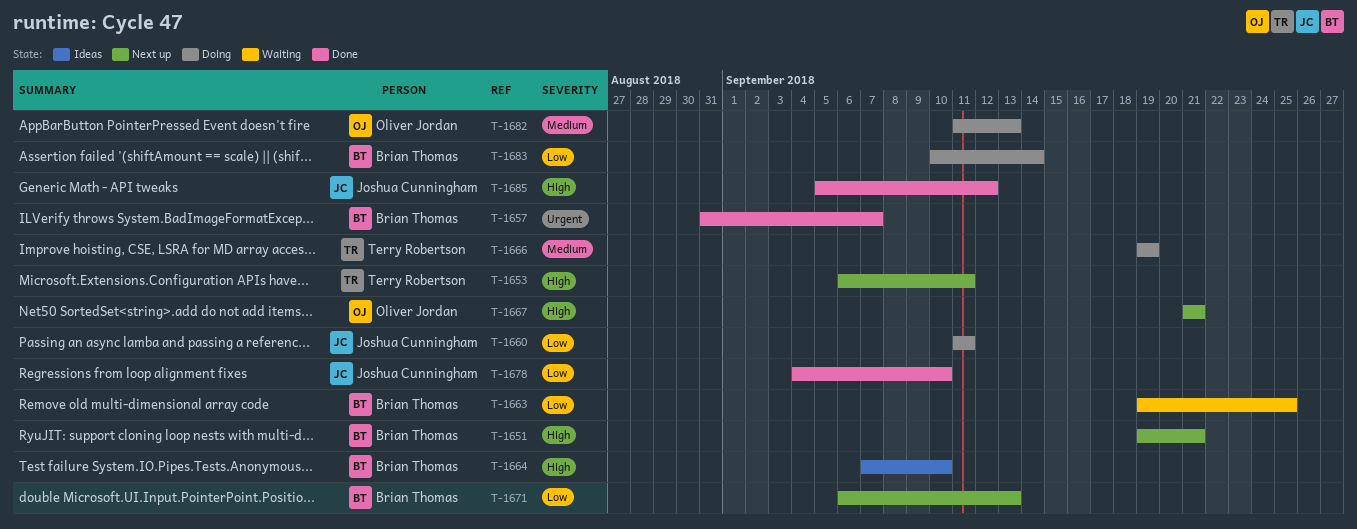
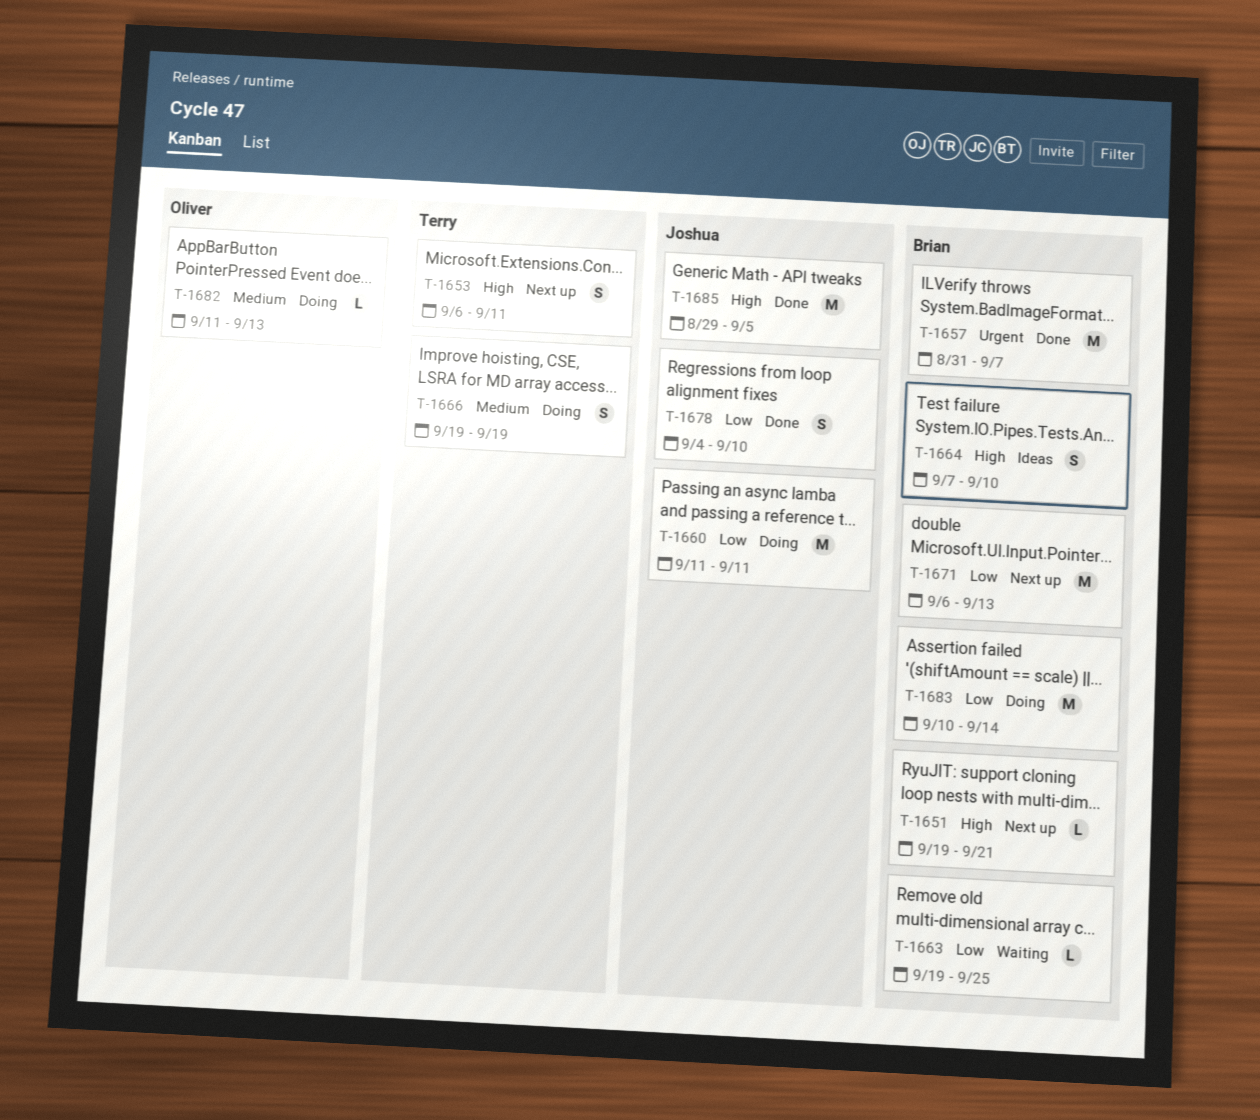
T-1667: present -> none
T-1685, start: Sep 5 -> Aug 29
T-1685, due: Sep 12 -> Sep 5

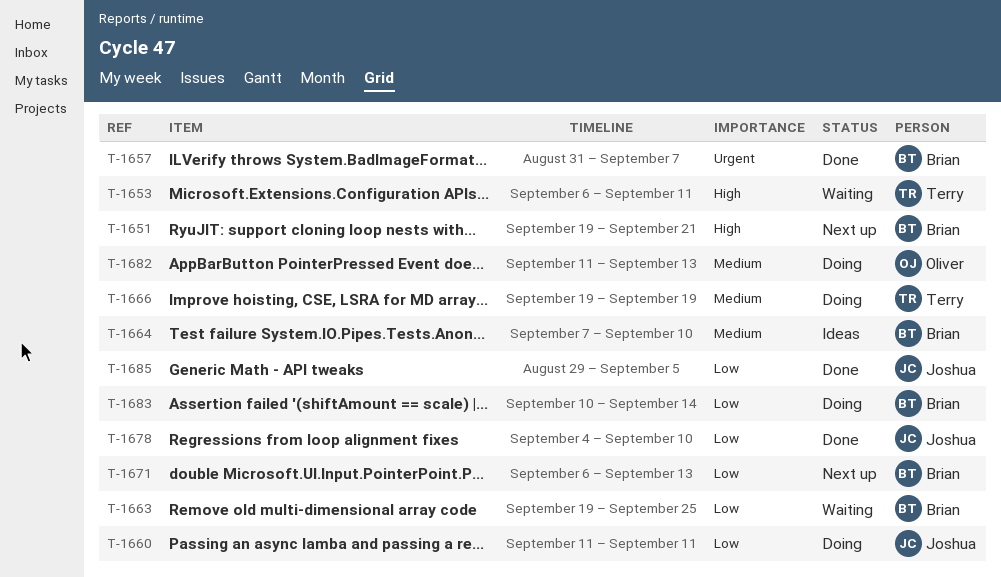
T-1653, status: Next up -> Waiting
T-1664, priority: High -> Medium
T-1685, priority: High -> Low

